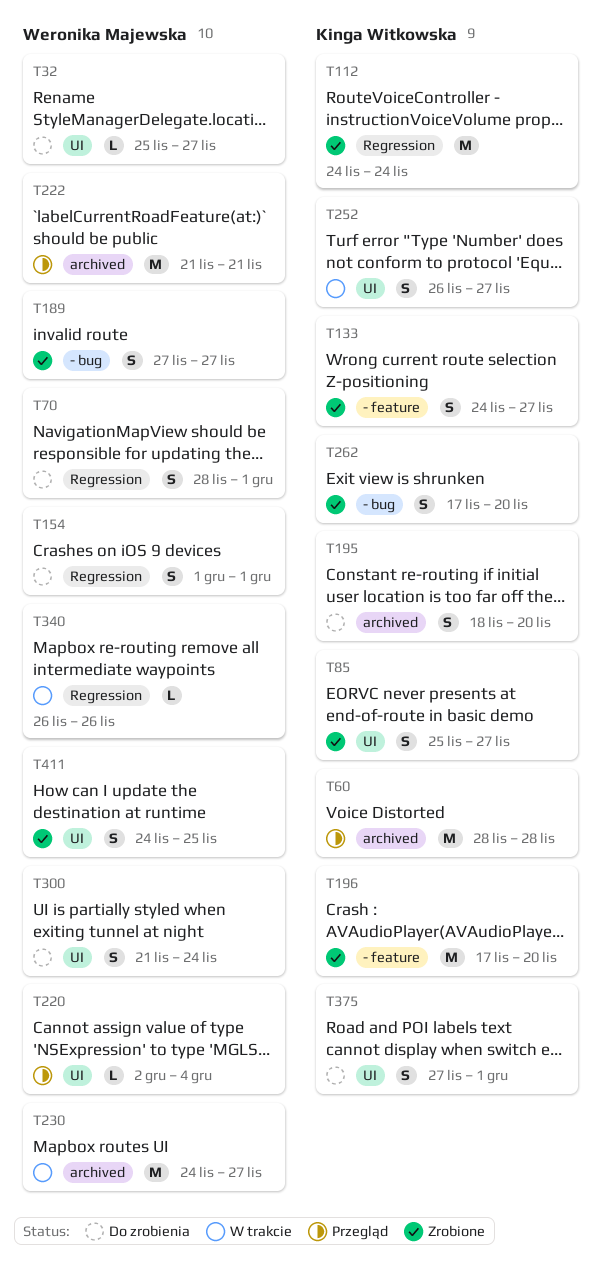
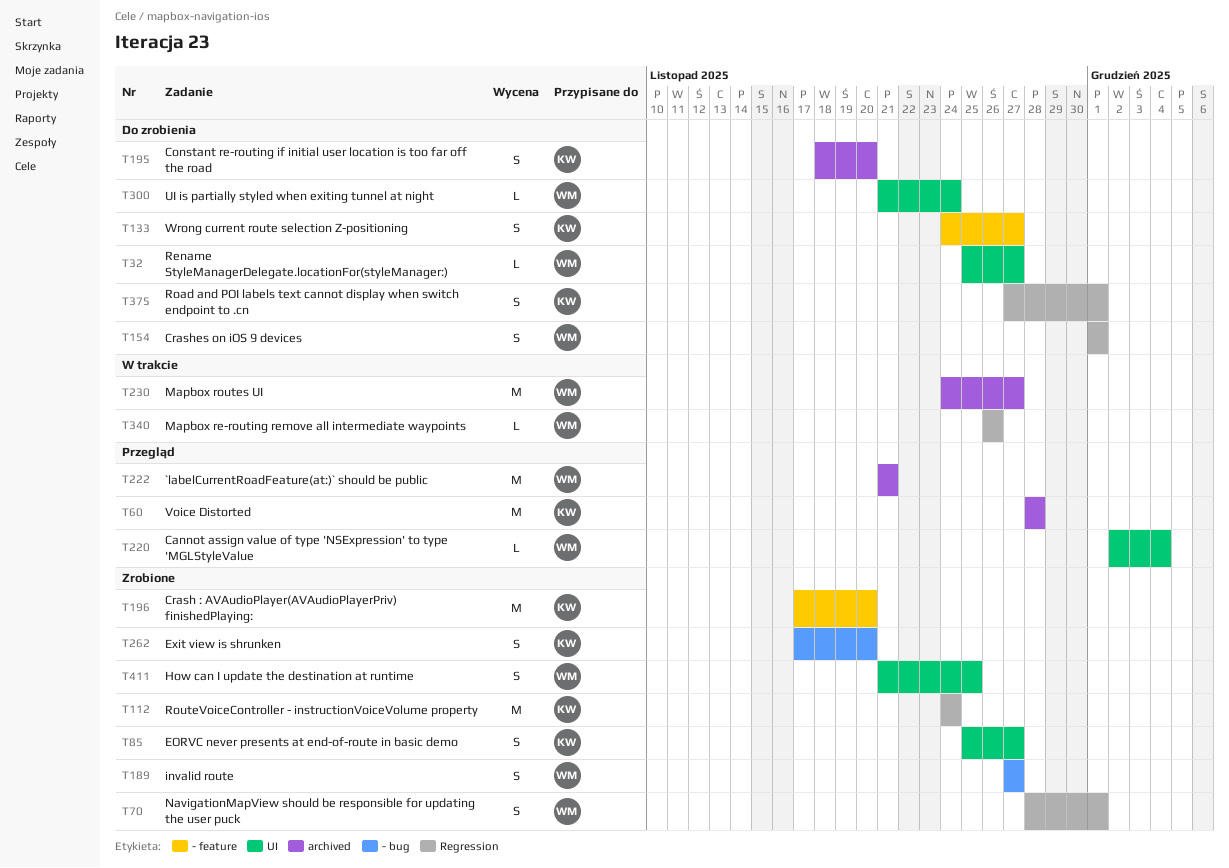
T70, status: Do zrobienia -> Zrobione
T133, status: Zrobione -> Do zrobienia
T252: present -> none
T300, estimate: S -> L
T375, label: UI -> Regression
T411, start: Nov 24 -> Nov 21

